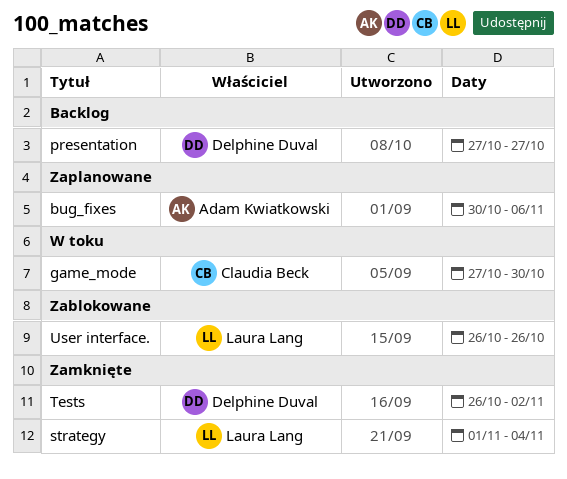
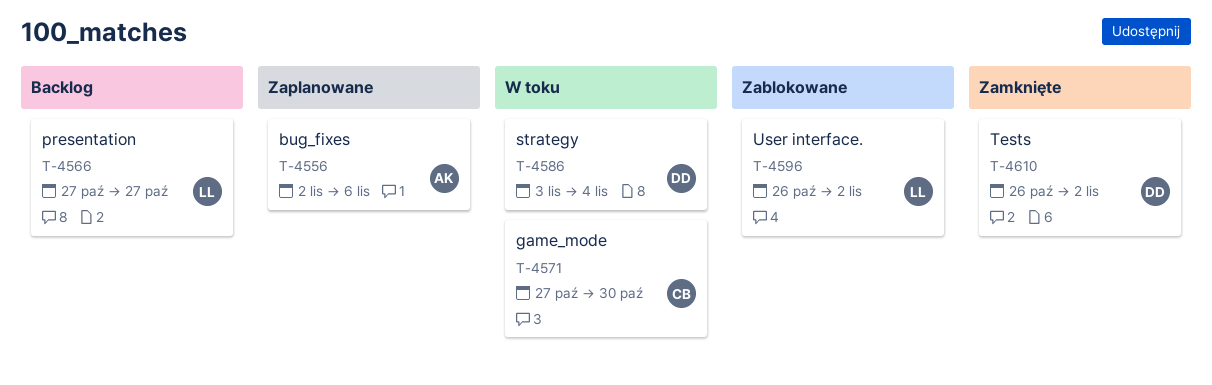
bug_fixes, start: Oct 30 -> Nov 2
presentation, owner: Delphine Duval -> Laura Lang
strategy, status: Zamknięte -> W toku
strategy, owner: Laura Lang -> Delphine Duval
strategy, start: Nov 1 -> Nov 3
User interface., due: Oct 26 -> Nov 2

